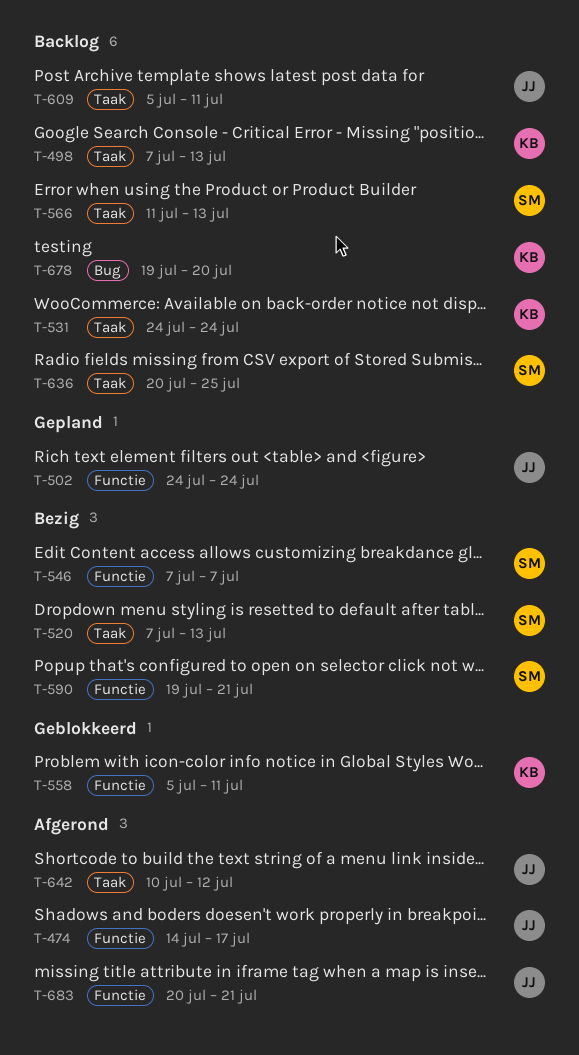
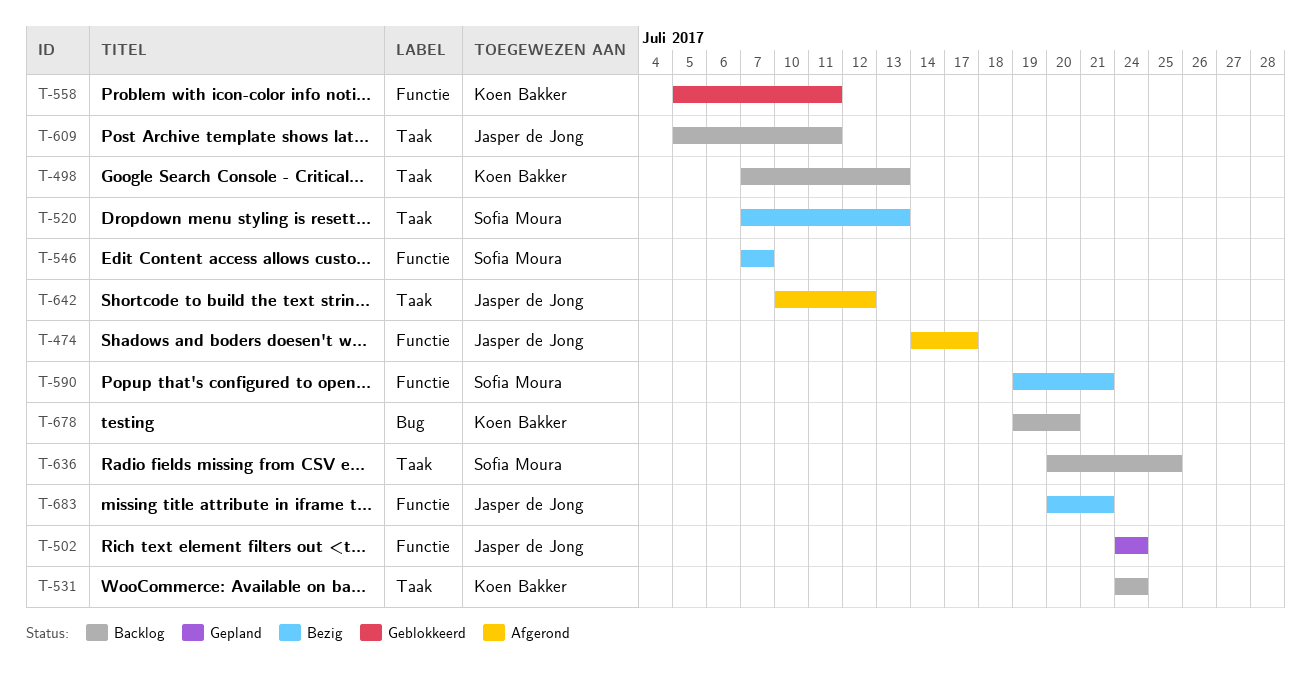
T-566: present -> none
T-683, status: Afgerond -> Bezig

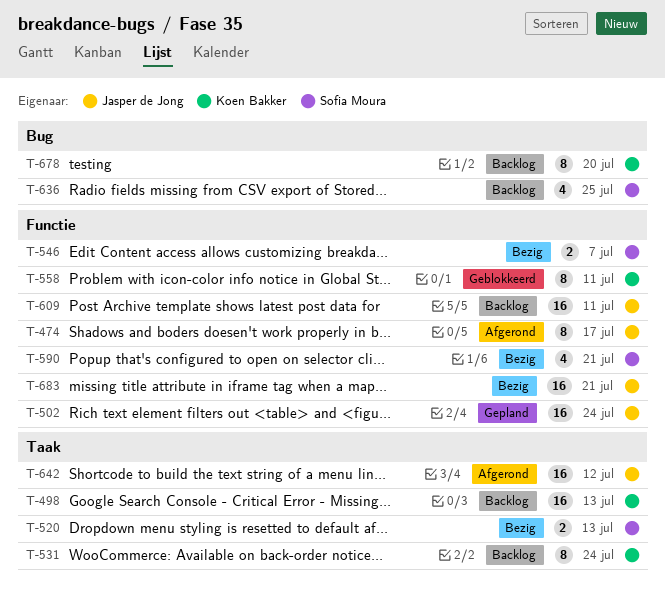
T-609, label: Taak -> Functie
T-636, label: Taak -> Bug

